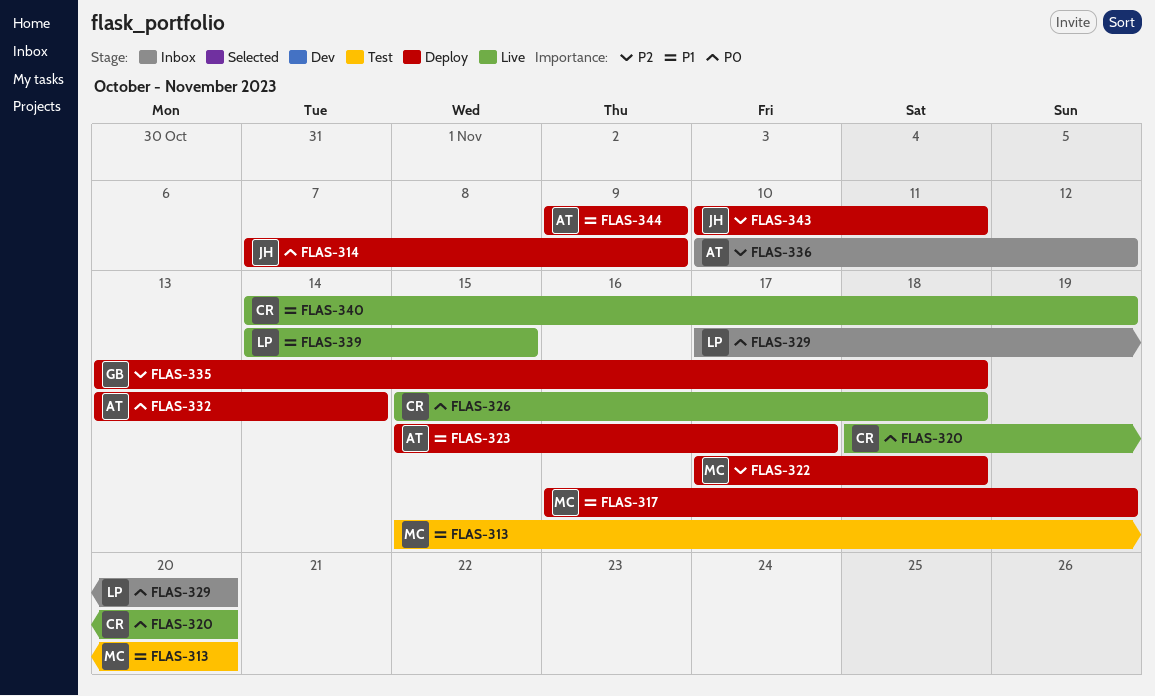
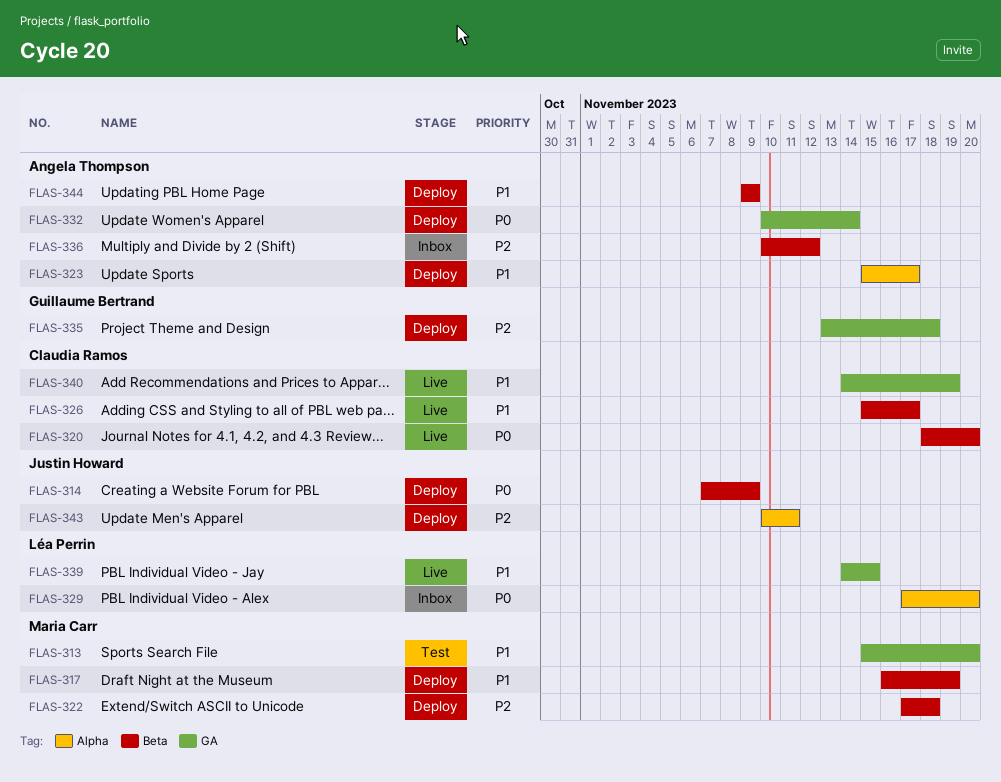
FLAS-326, priority: P0 -> P1
FLAS-326, due: Nov 18 -> Nov 17
FLAS-332, start: Nov 13 -> Nov 10

